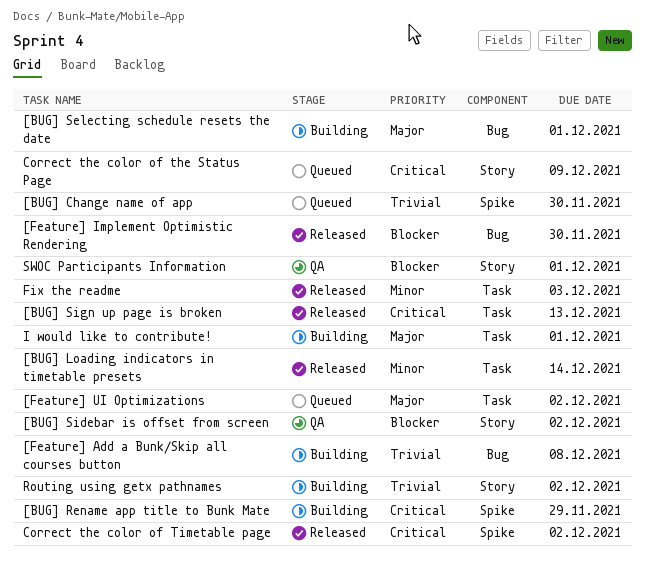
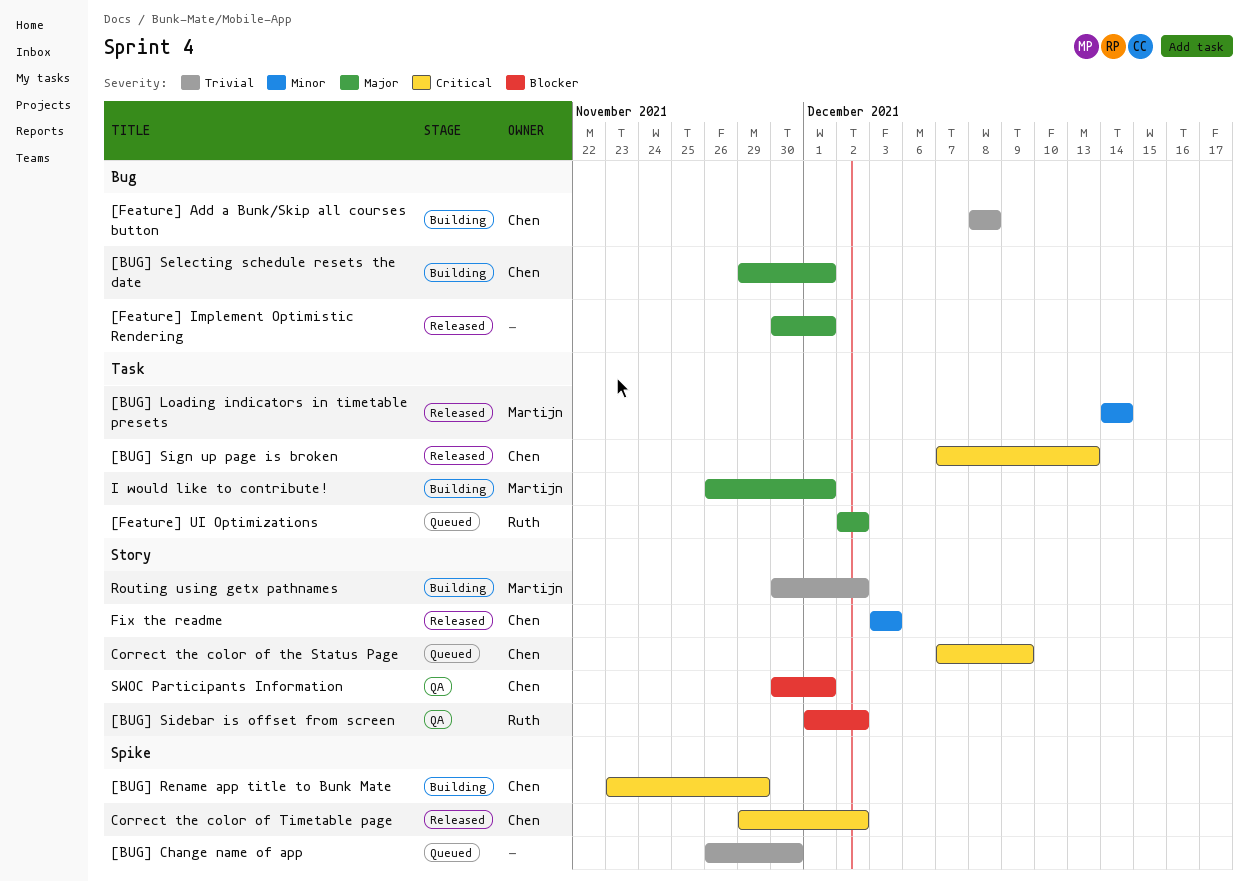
[Feature] Implement Optimistic Rendering, priority: Blocker -> Major
[Feature] Implement Optimistic Rendering, due: Nov 30 -> Dec 1
Fix the readme, label: Task -> Story

